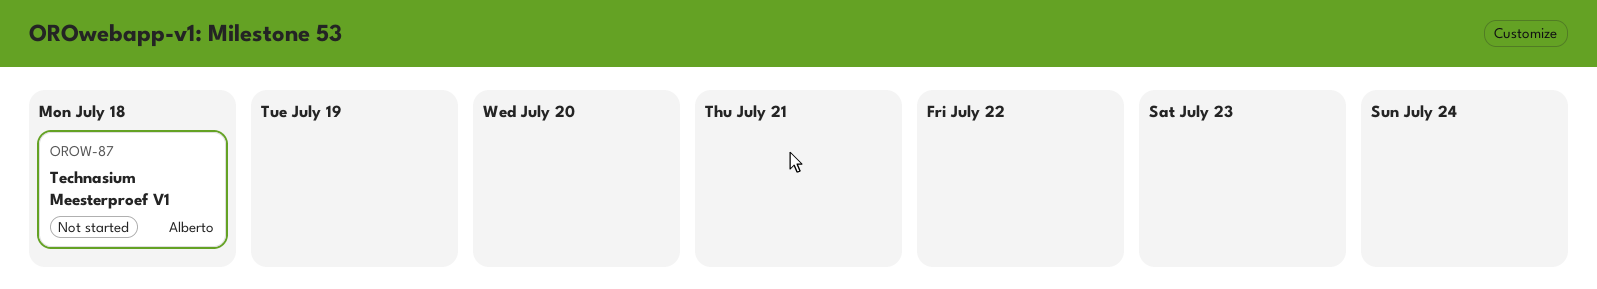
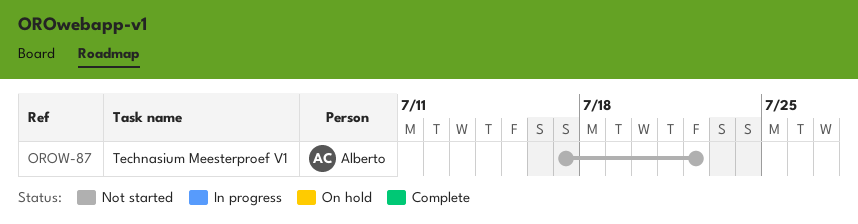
OROW-87, due: Jul 18 -> Jul 22

